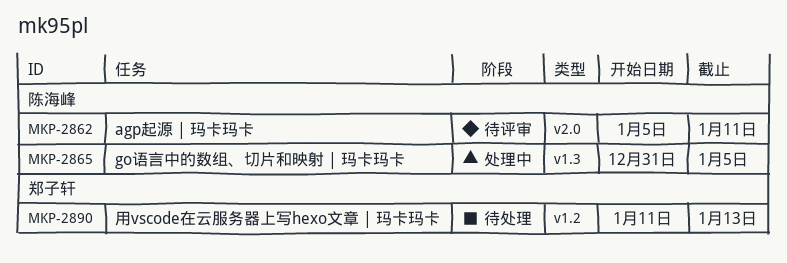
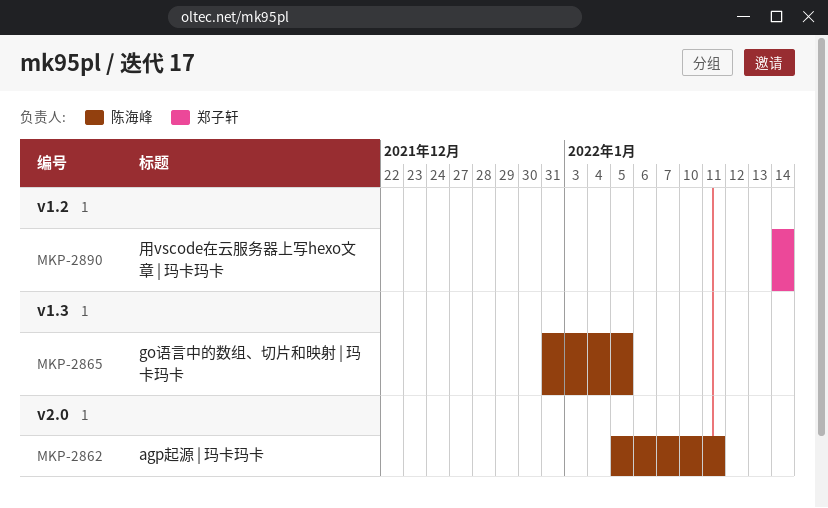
MKP-2890, start: Jan 11 -> Jan 14
MKP-2890, due: Jan 13 -> Jan 14

